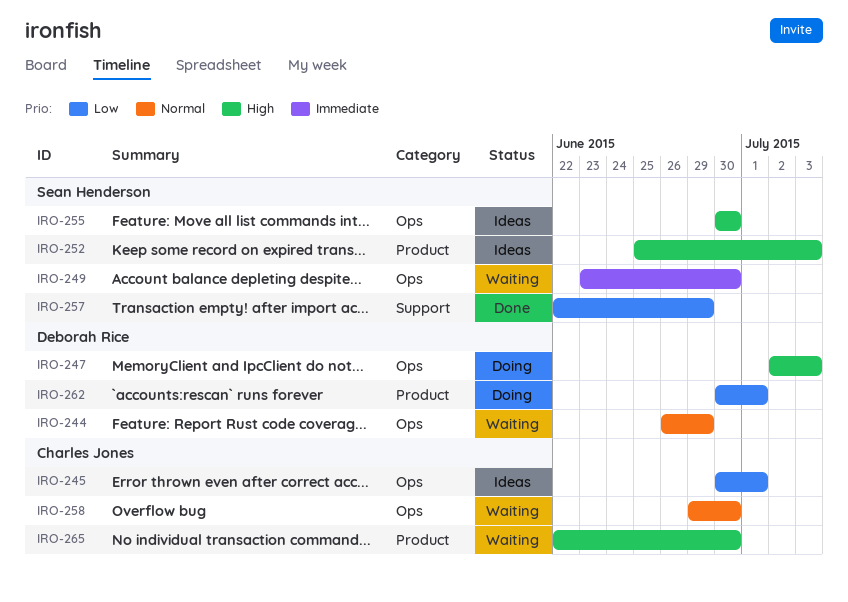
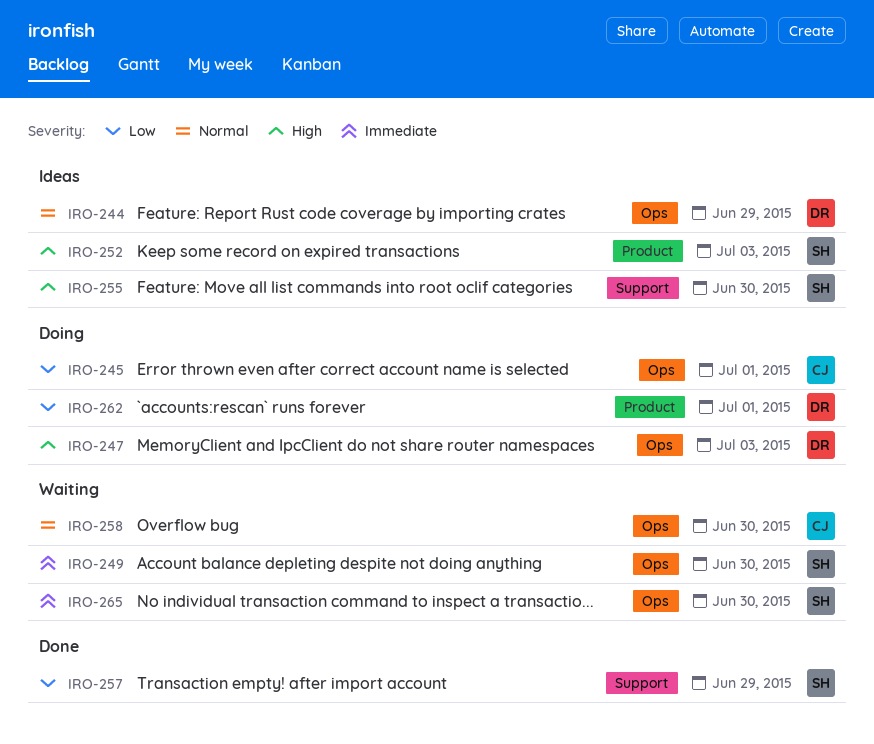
IRO-244, status: Waiting -> Ideas
IRO-245, status: Ideas -> Doing
IRO-255, label: Ops -> Support
IRO-265, owner: Charles Jones -> Sean Henderson
IRO-265, priority: High -> Immediate
IRO-265, label: Product -> Ops

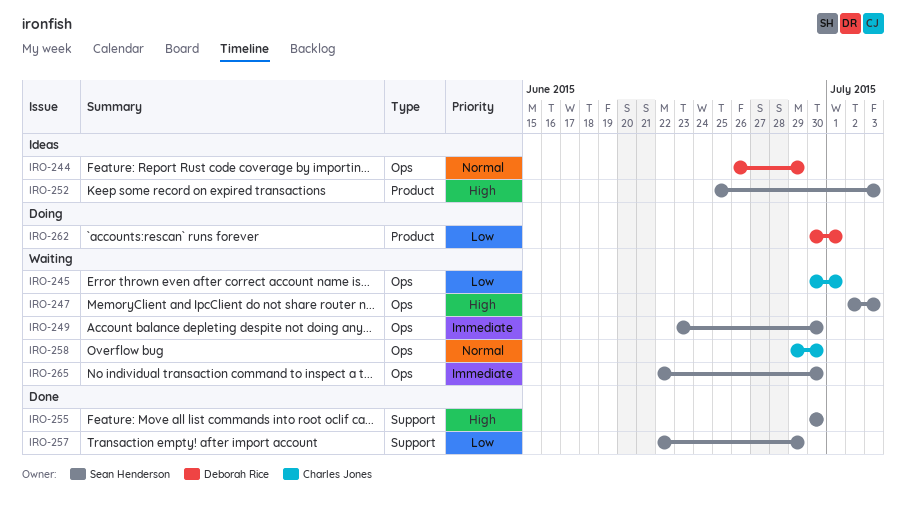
IRO-245, status: Doing -> Waiting
IRO-247, status: Doing -> Waiting
IRO-247, owner: Deborah Rice -> Sean Henderson
IRO-255, status: Ideas -> Done

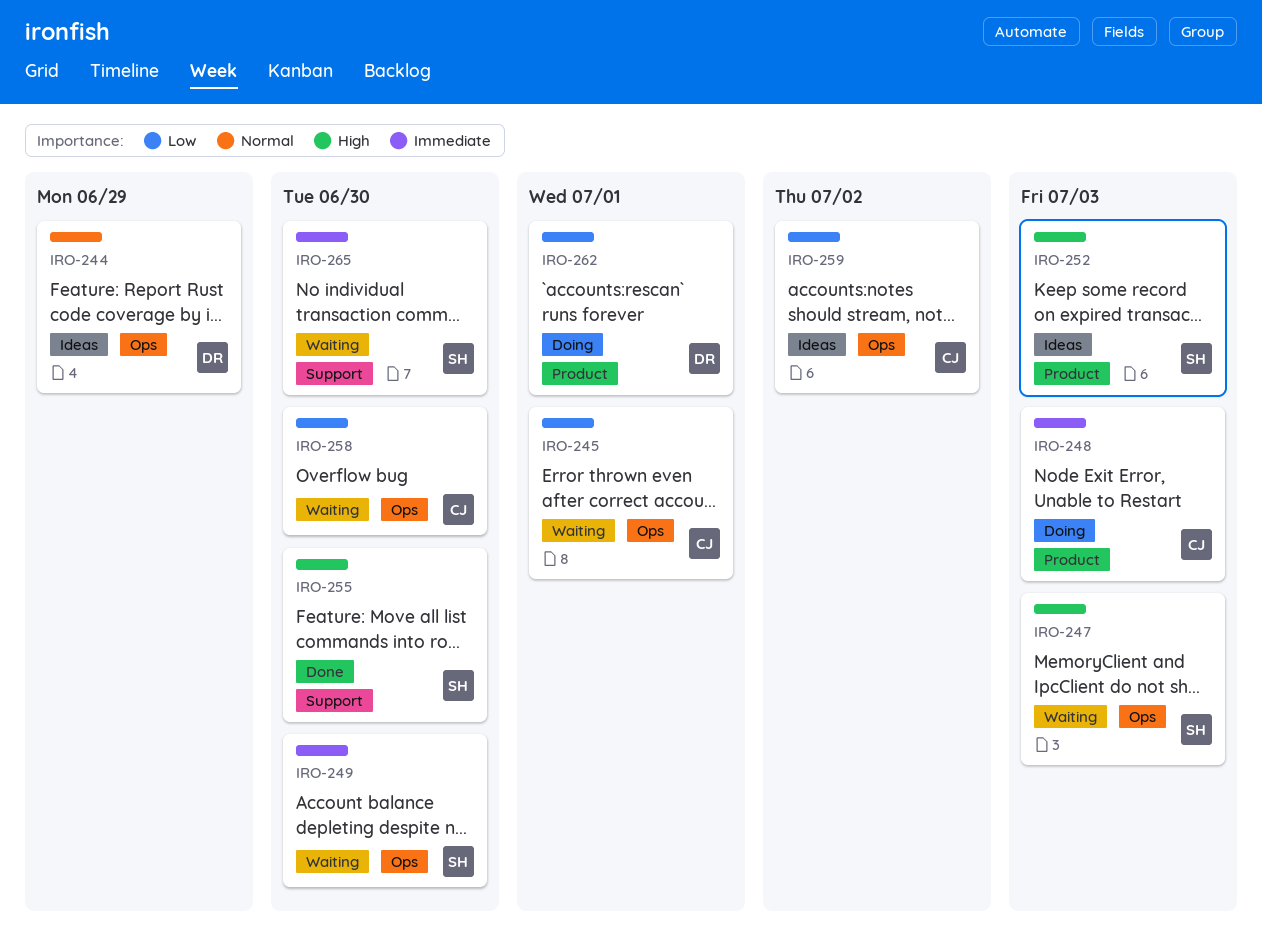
IRO-248: none -> present
IRO-257: present -> none
IRO-258, priority: Normal -> Low
IRO-259: none -> present
IRO-265, label: Ops -> Support

